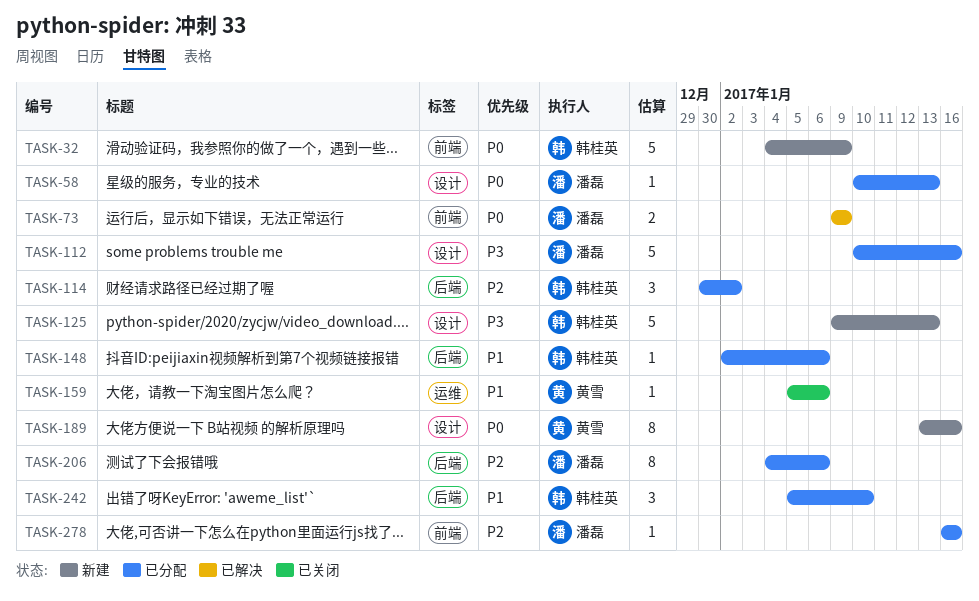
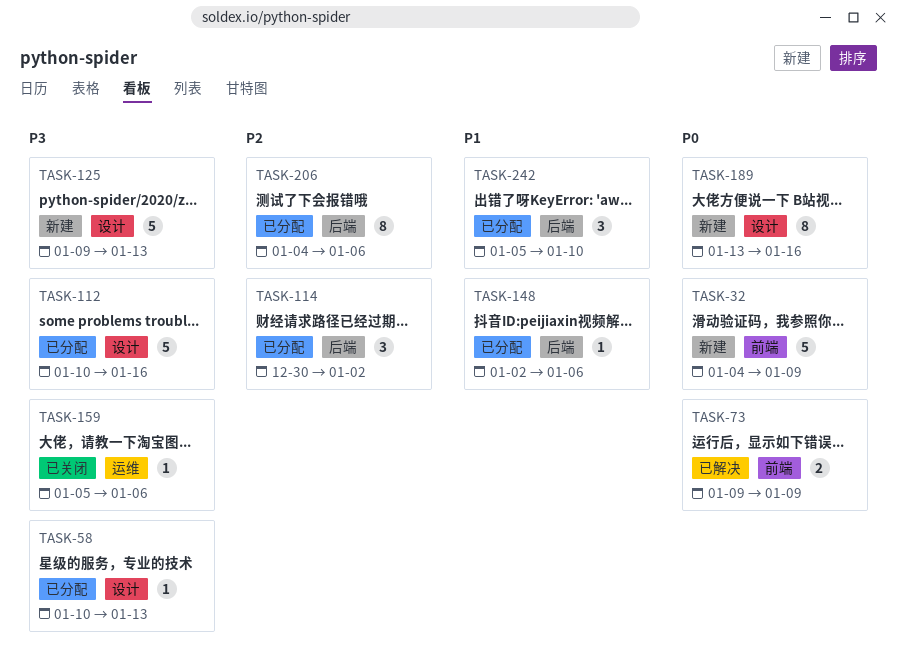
TASK-58, priority: P0 -> P3
TASK-159, priority: P1 -> P3
TASK-278: present -> none

